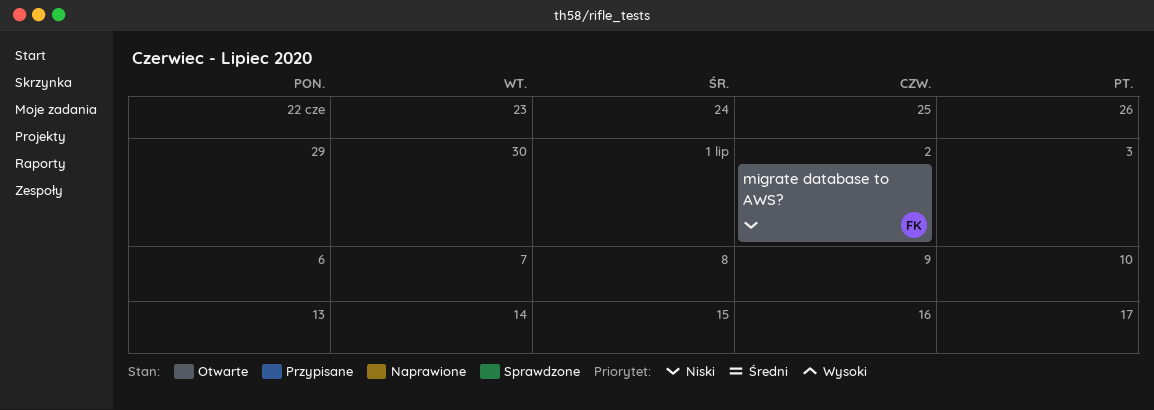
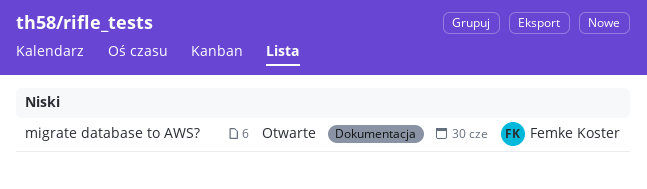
migrate database to AWS?, due: Jul 2 -> Jun 30

